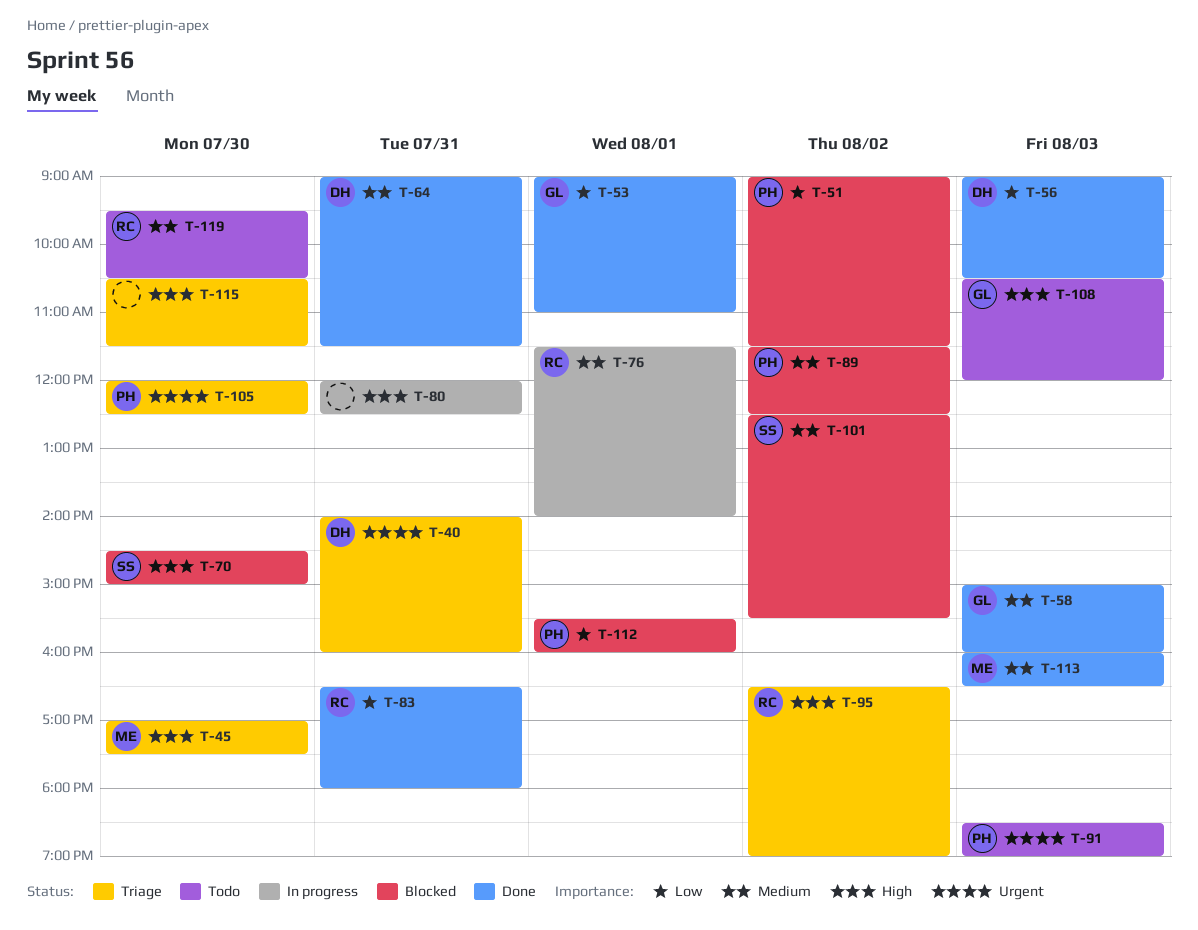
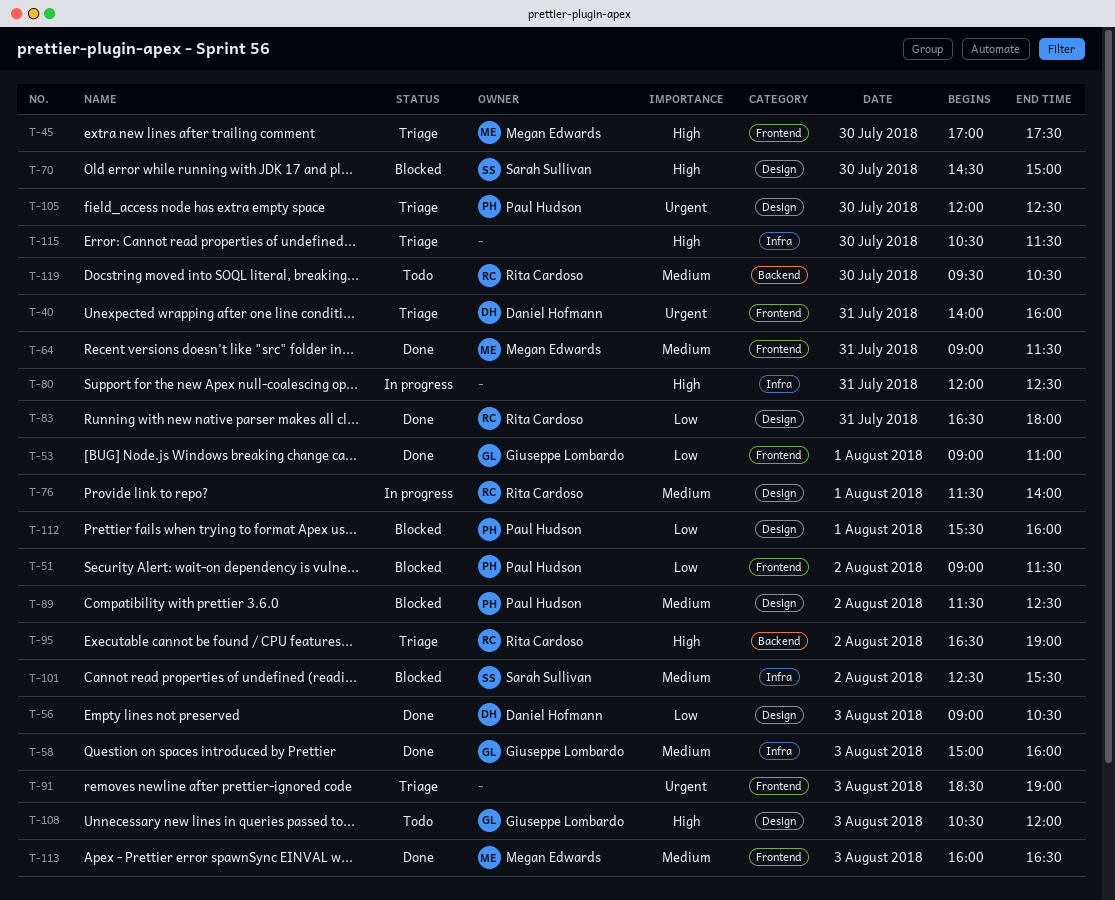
T-64, owner: Daniel Hofmann -> Megan Edwards
T-91, status: Todo -> Triage
T-91, owner: Paul Hudson -> none

